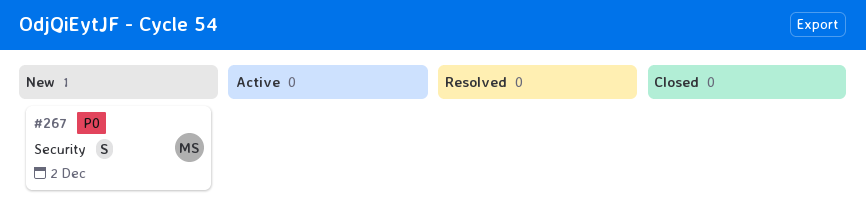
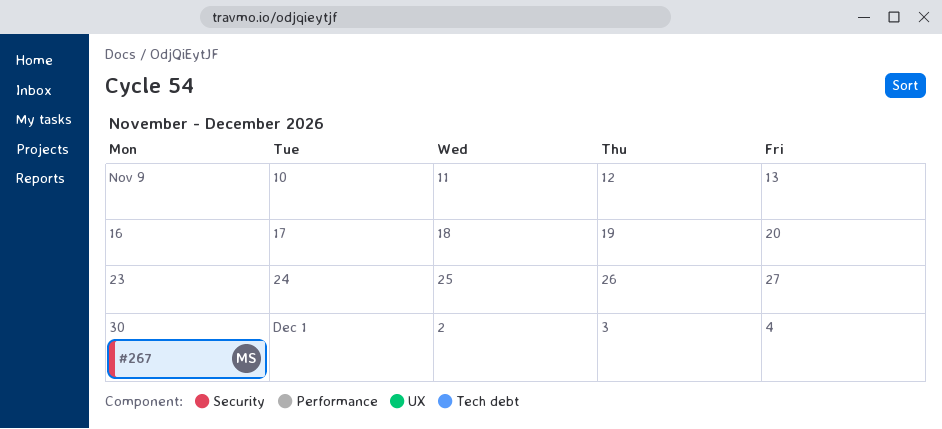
#267, due: Dec 2 -> Nov 30

